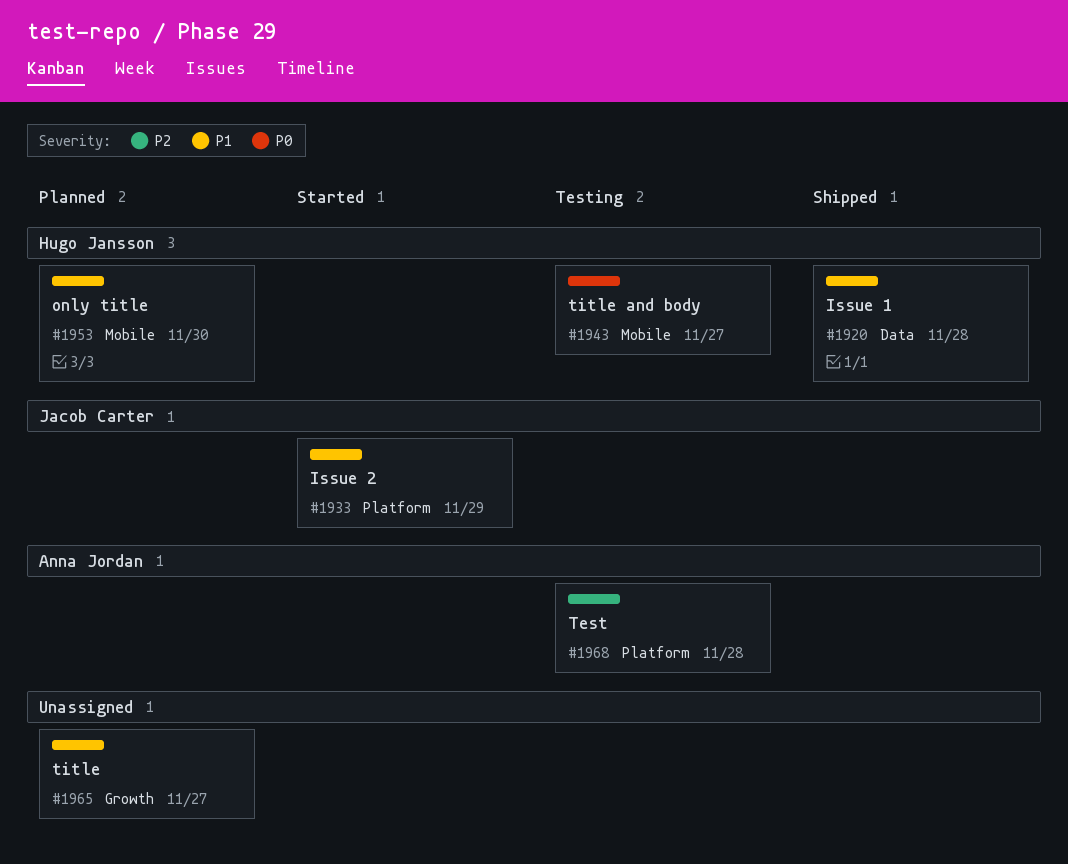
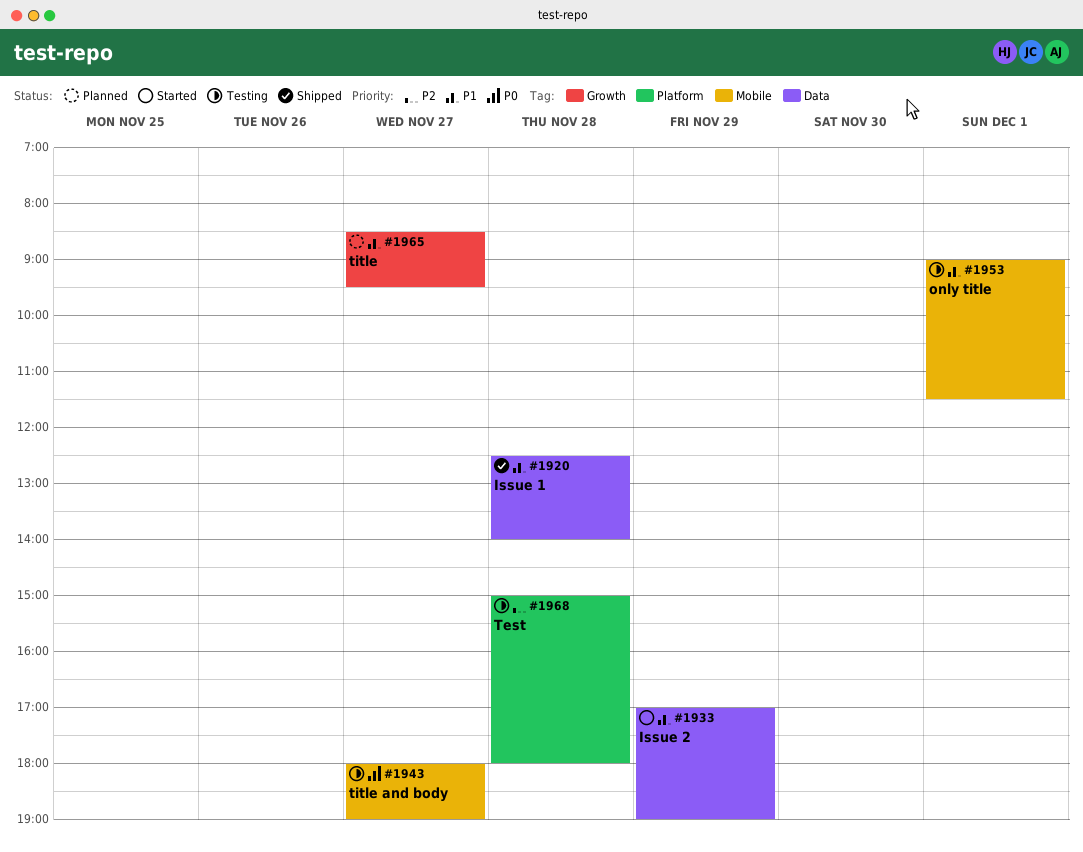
#1933, label: Platform -> Data
#1953, status: Planned -> Testing
#1953, day: Nov 30 -> Dec 1

